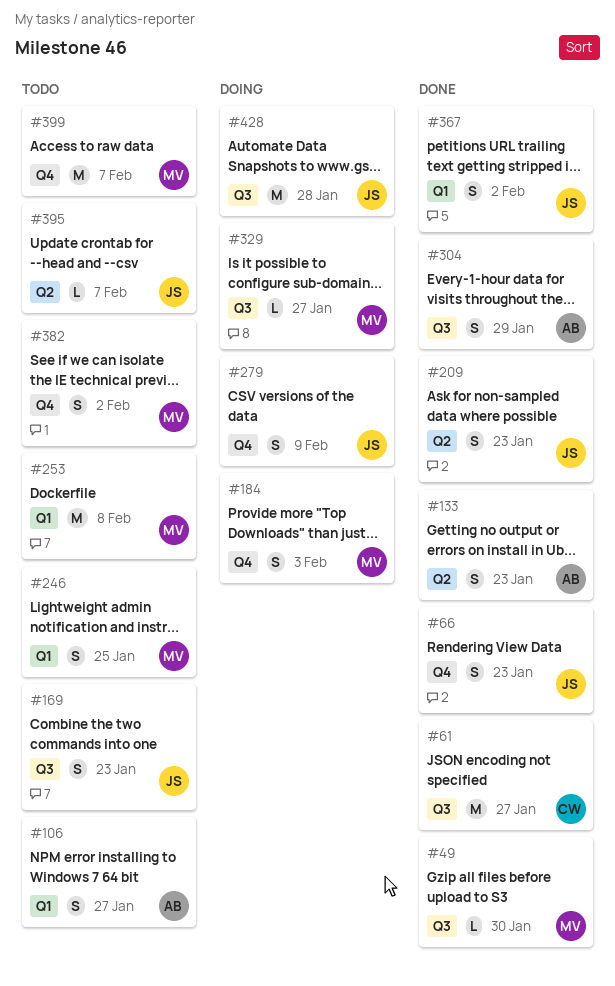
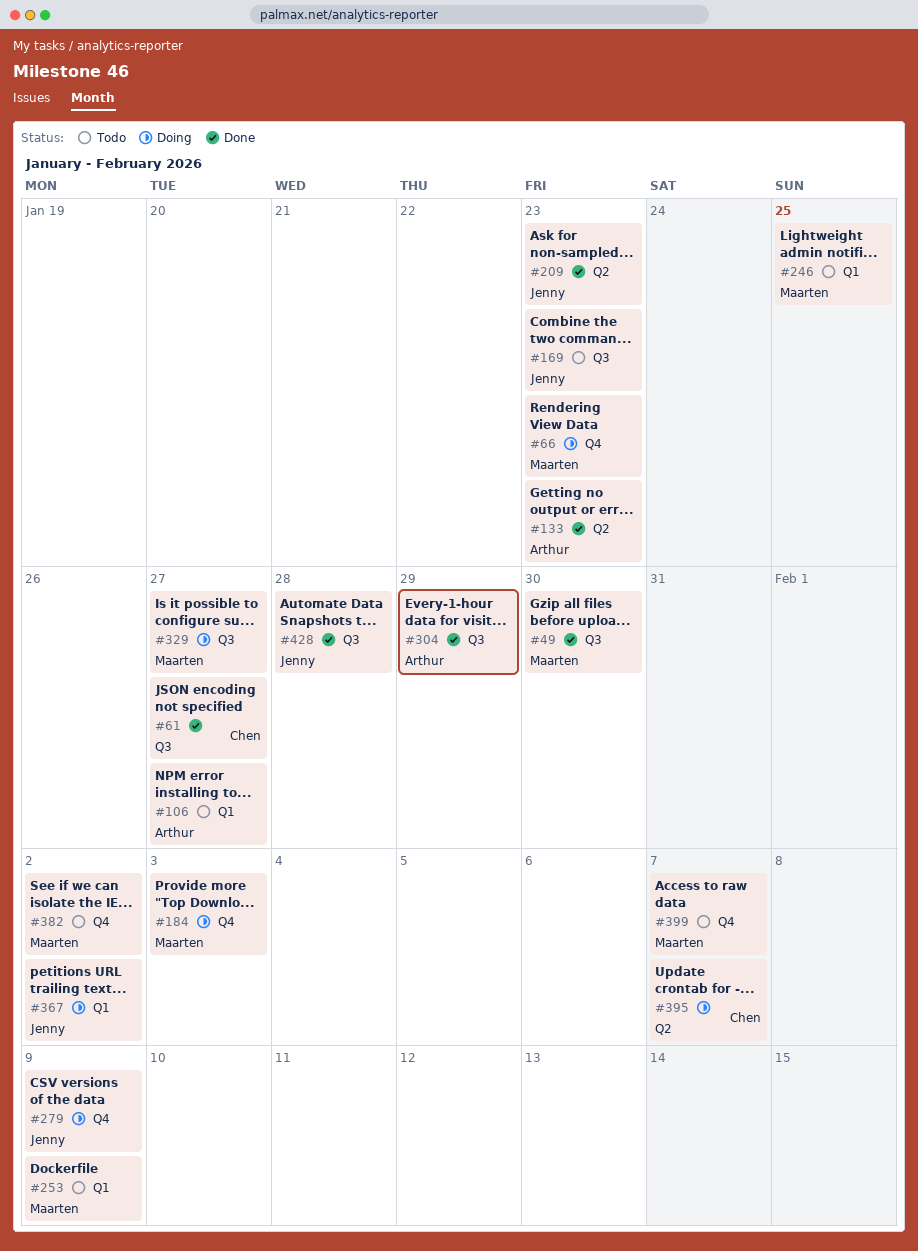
#66, status: Done -> Doing
#66, owner: Jenny -> Maarten
#253, due: Feb 8 -> Feb 9
#367, status: Done -> Doing
#395, status: Todo -> Doing
#395, owner: Jenny -> Chen
#428, status: Doing -> Done

